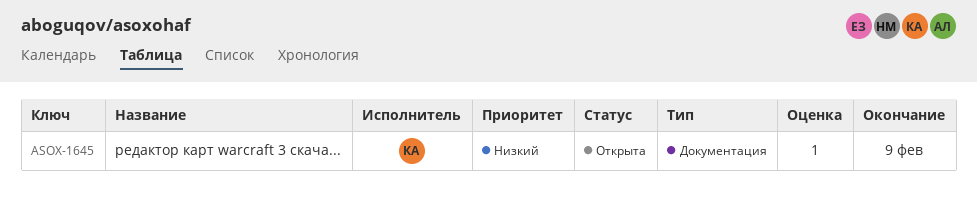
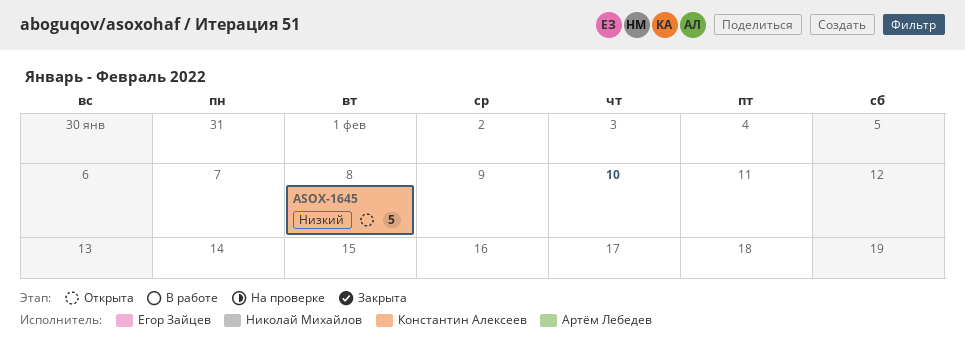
ASOX-1645, estimate: 1 -> 5
ASOX-1645, due: Feb 9 -> Feb 8

